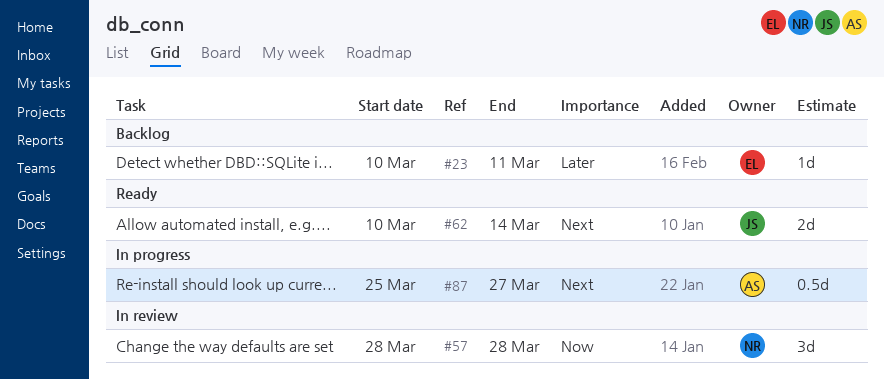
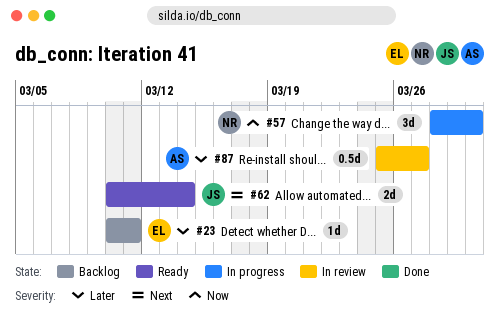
#57, status: In review -> In progress
#57, due: Mar 28 -> Mar 30
#87, status: In progress -> In review
#87, priority: Next -> Later

